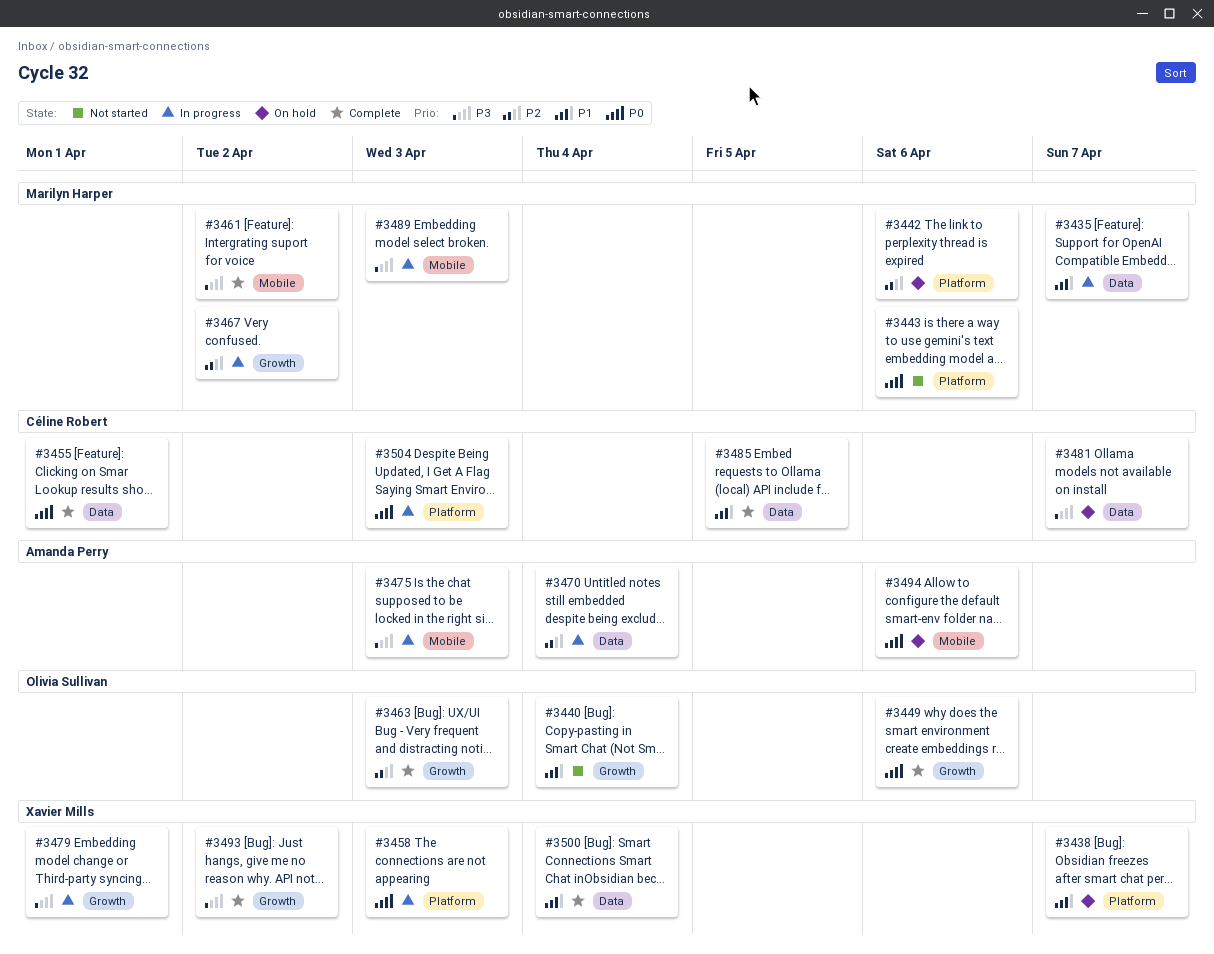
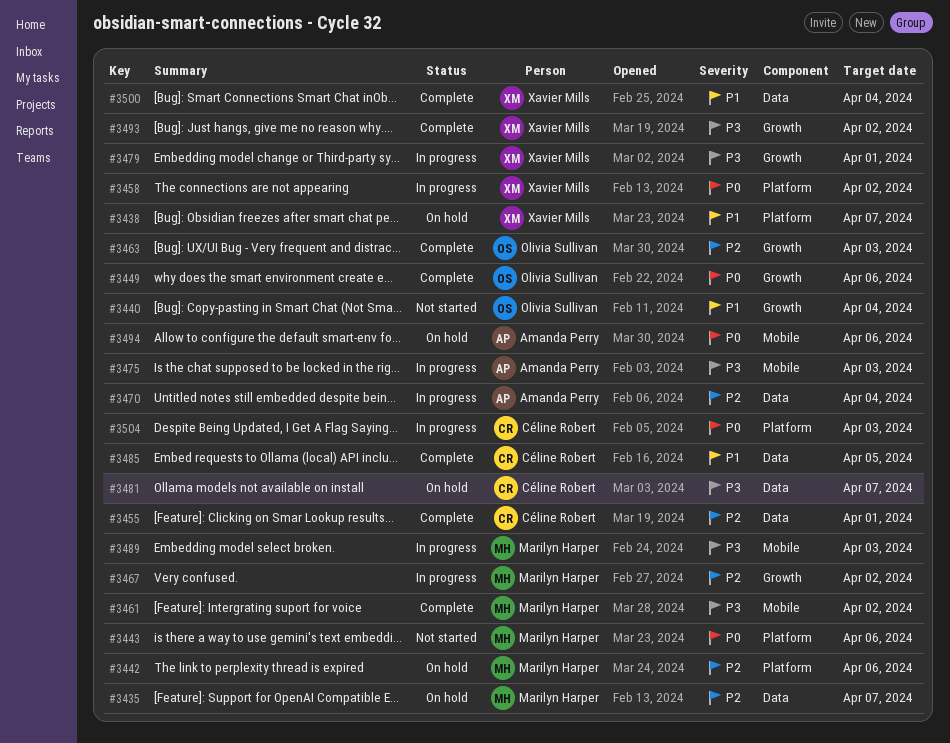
#3435, status: In progress -> On hold
#3435, priority: P1 -> P2
#3455, priority: P0 -> P2
#3458, due: Apr 3 -> Apr 2

